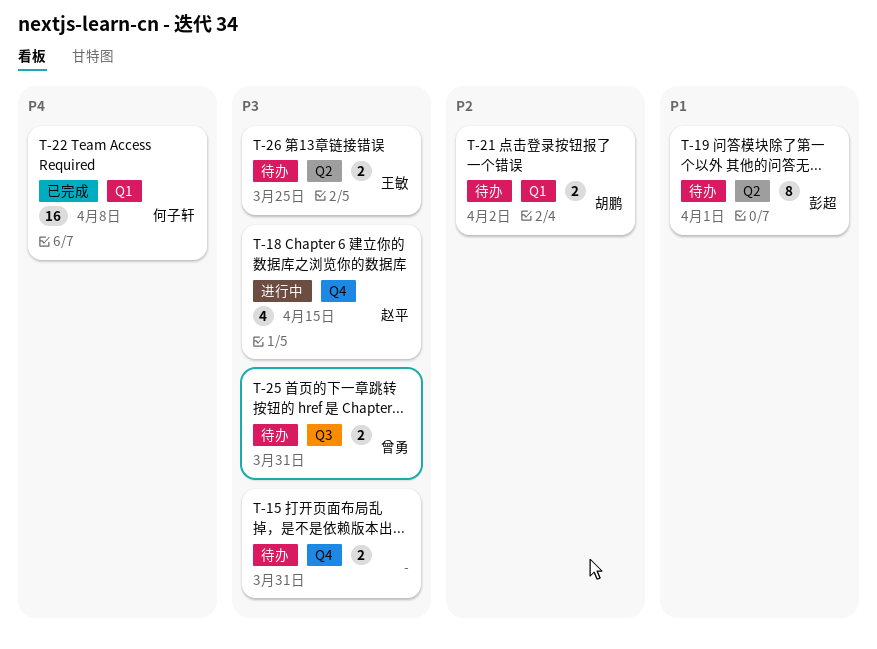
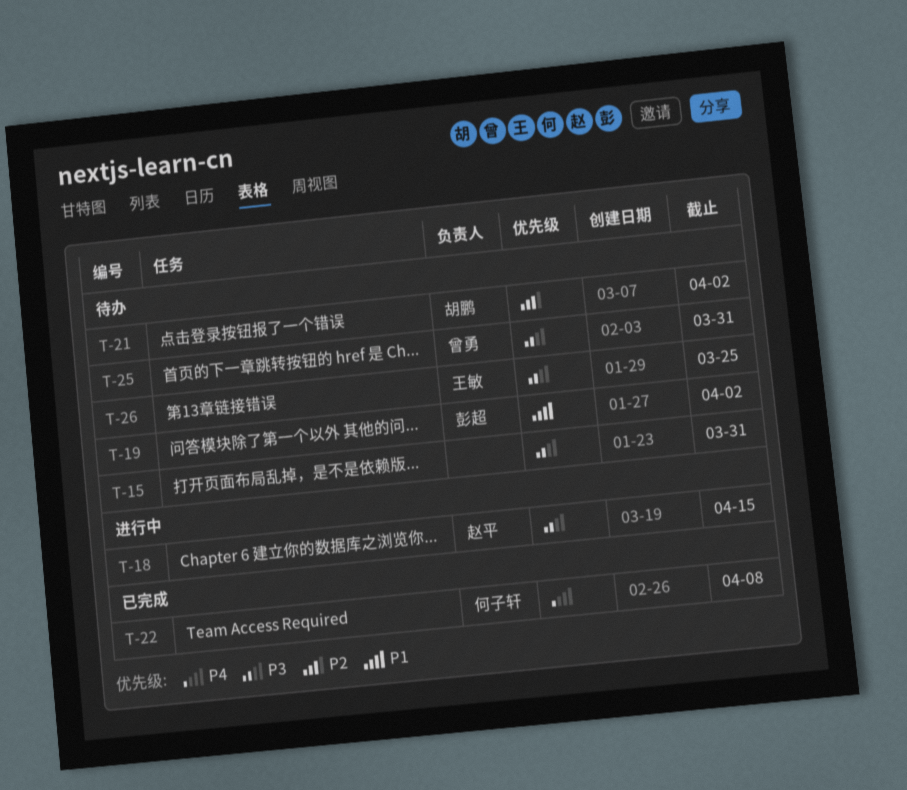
T-19, due: Apr 1 -> Apr 2

